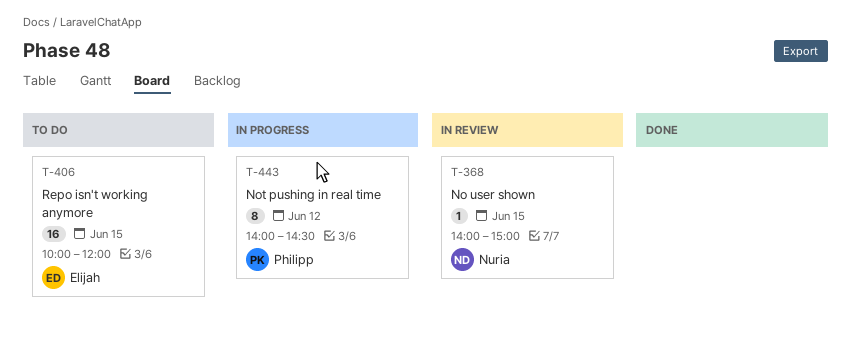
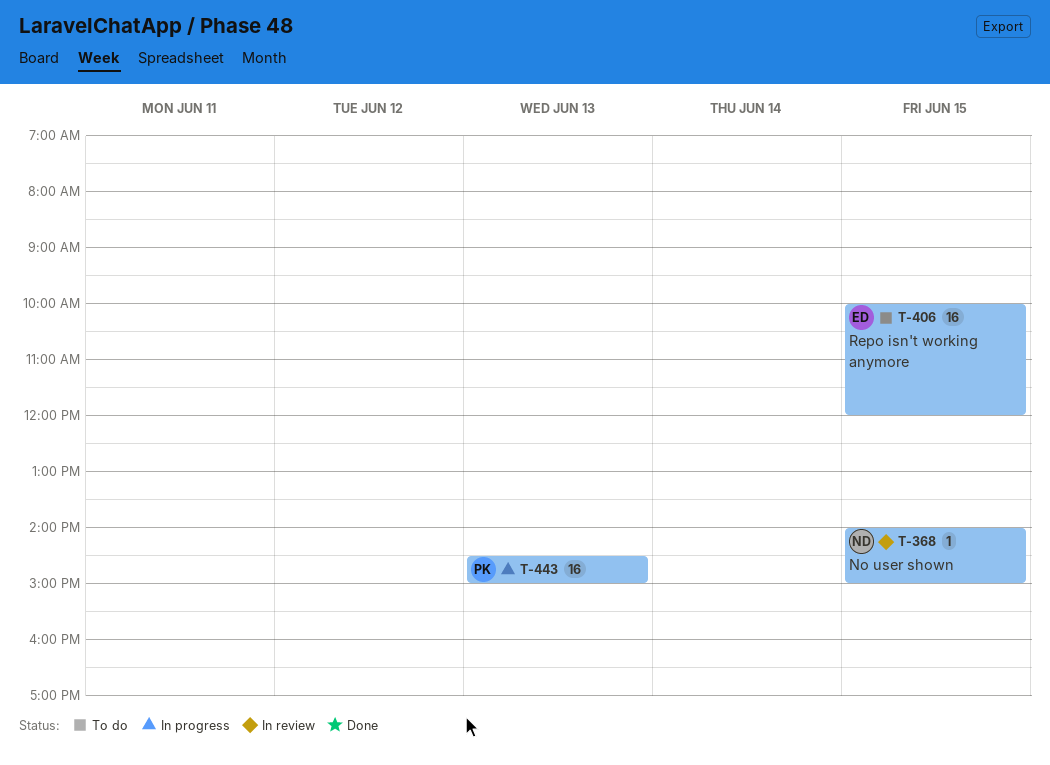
T-443, estimate: 8 -> 16
T-443, day: Jun 12 -> Jun 13
T-443, begins: 14:00 -> 14:30
T-443, ends: 14:30 -> 15:00

